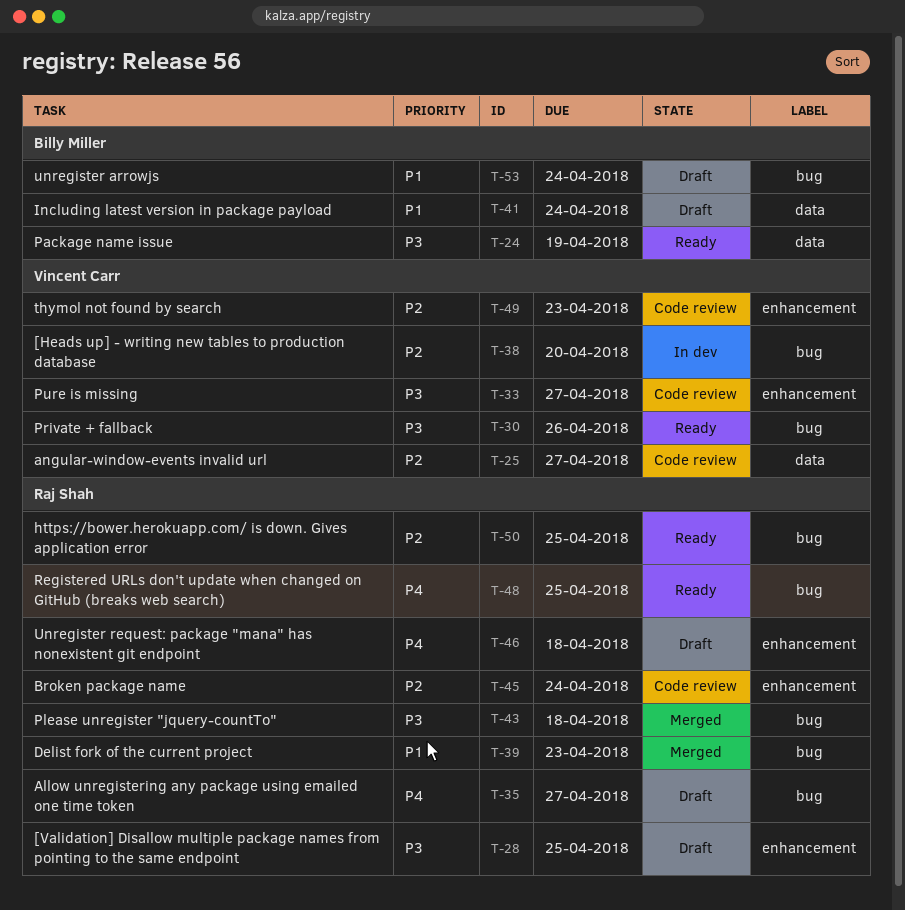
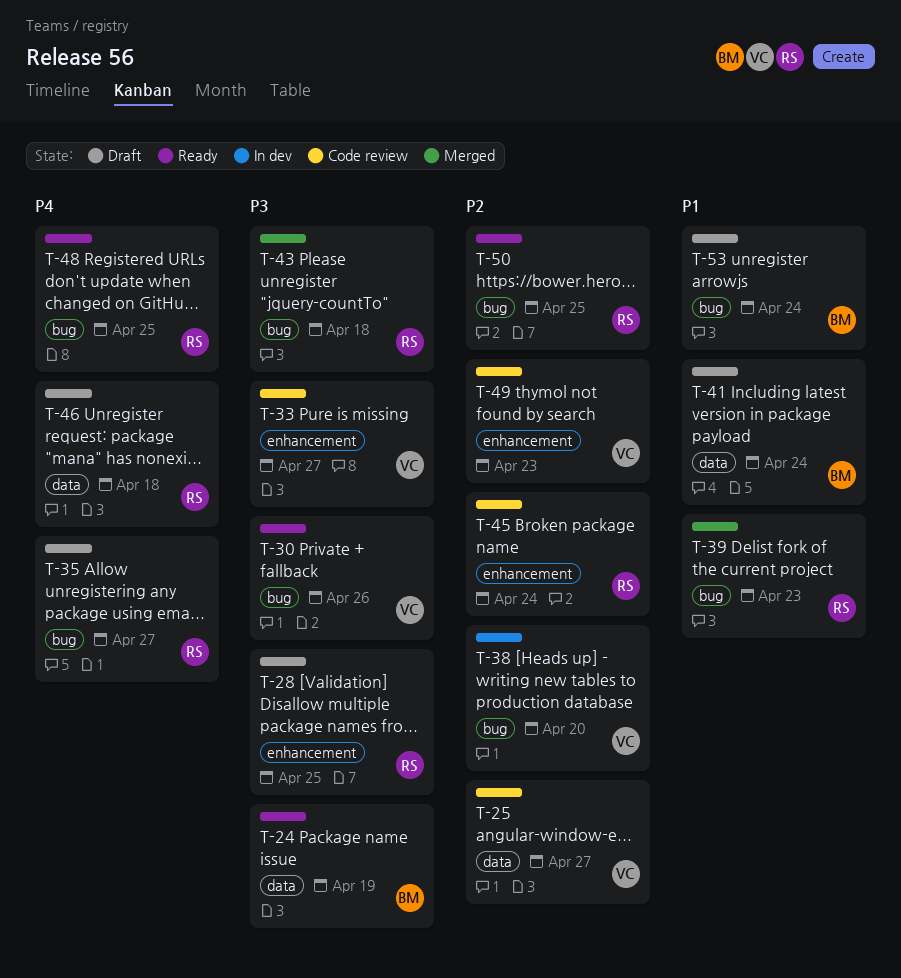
T-46, label: enhancement -> data

